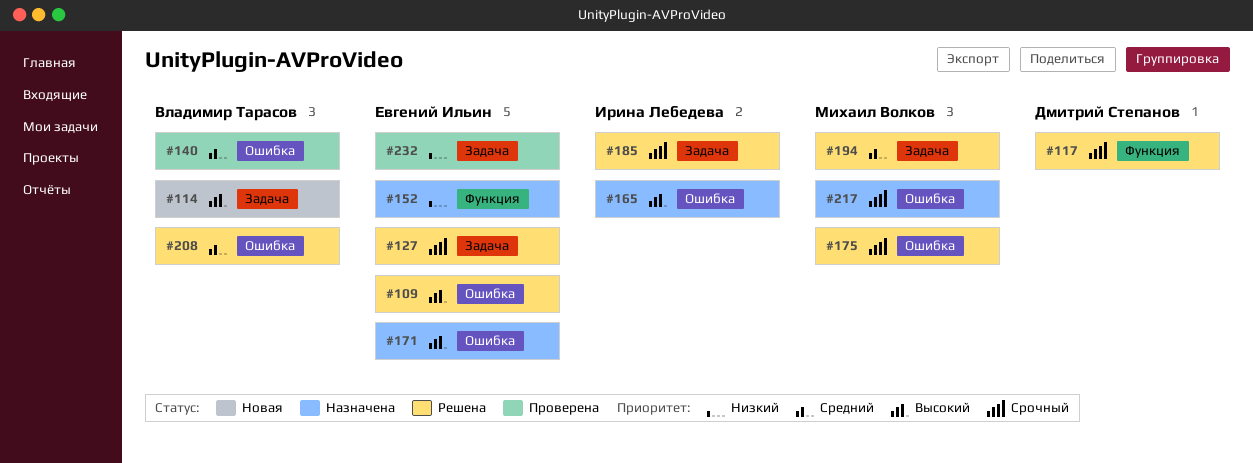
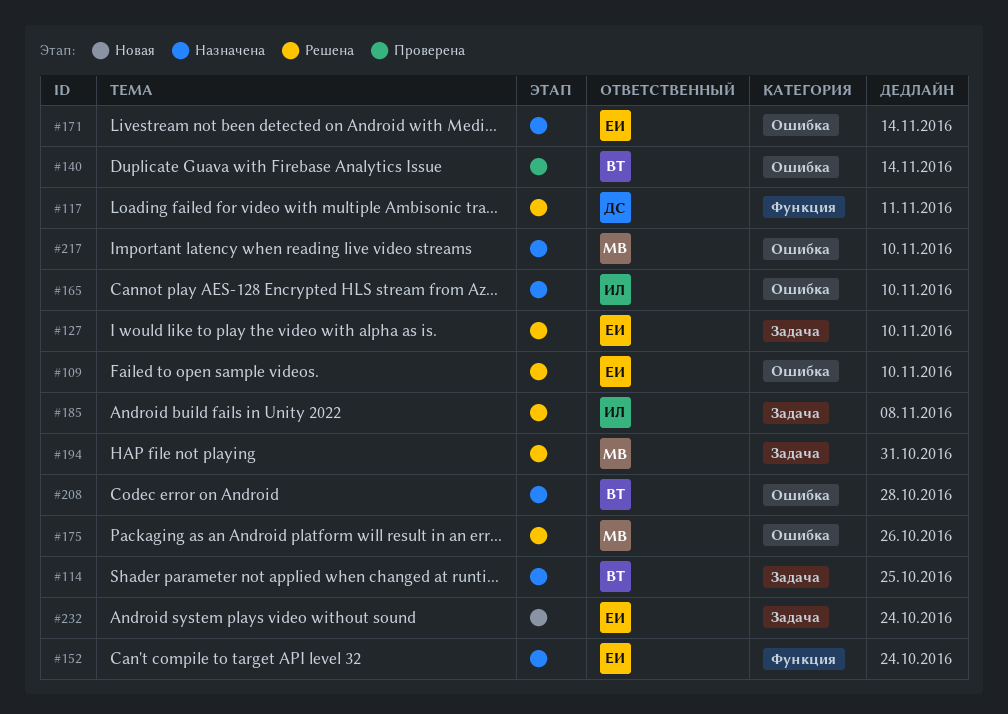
#114, status: Новая -> Назначена
#208, status: Решена -> Назначена
#232, status: Проверена -> Новая

